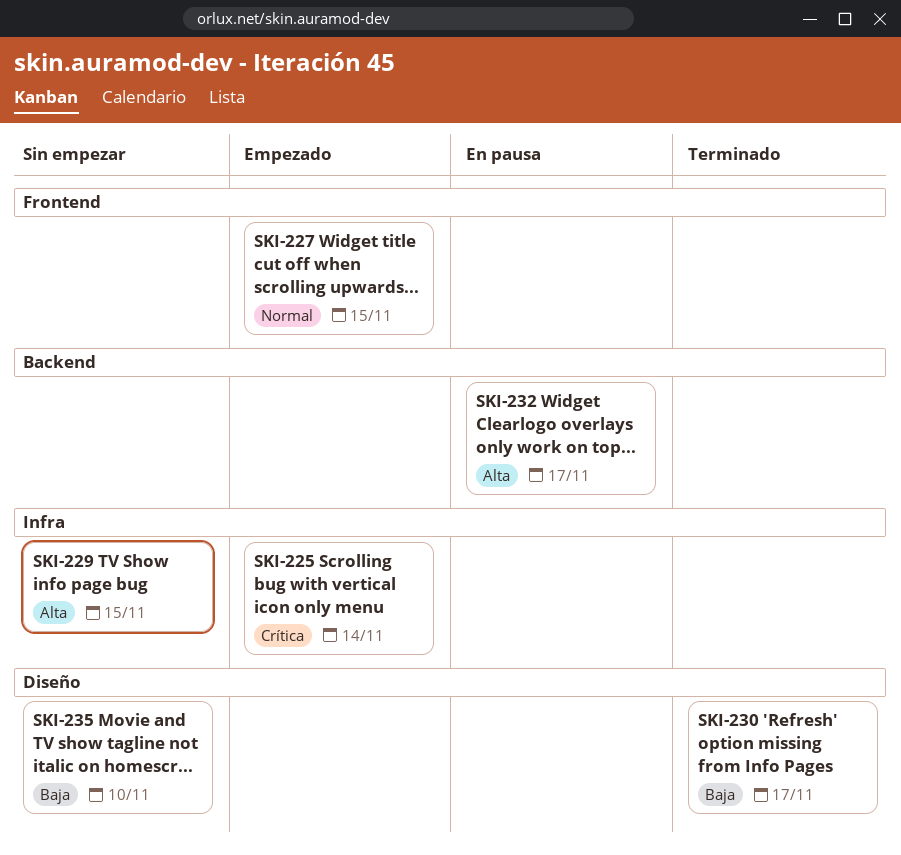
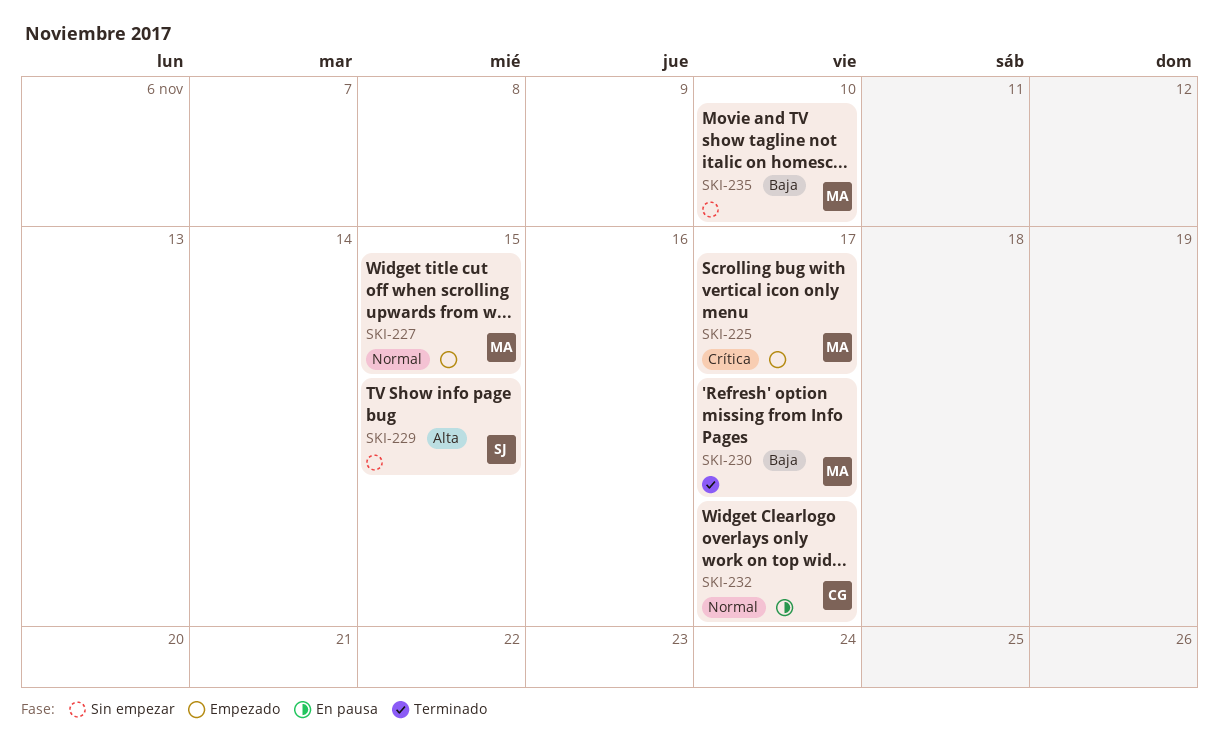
SKI-225, due: Nov 14 -> Nov 17
SKI-232, priority: Alta -> Normal

